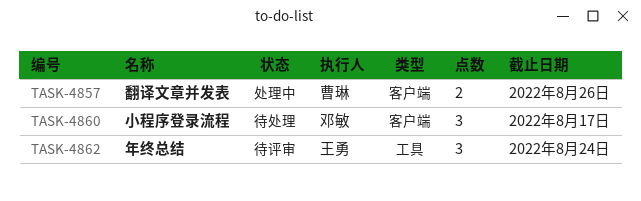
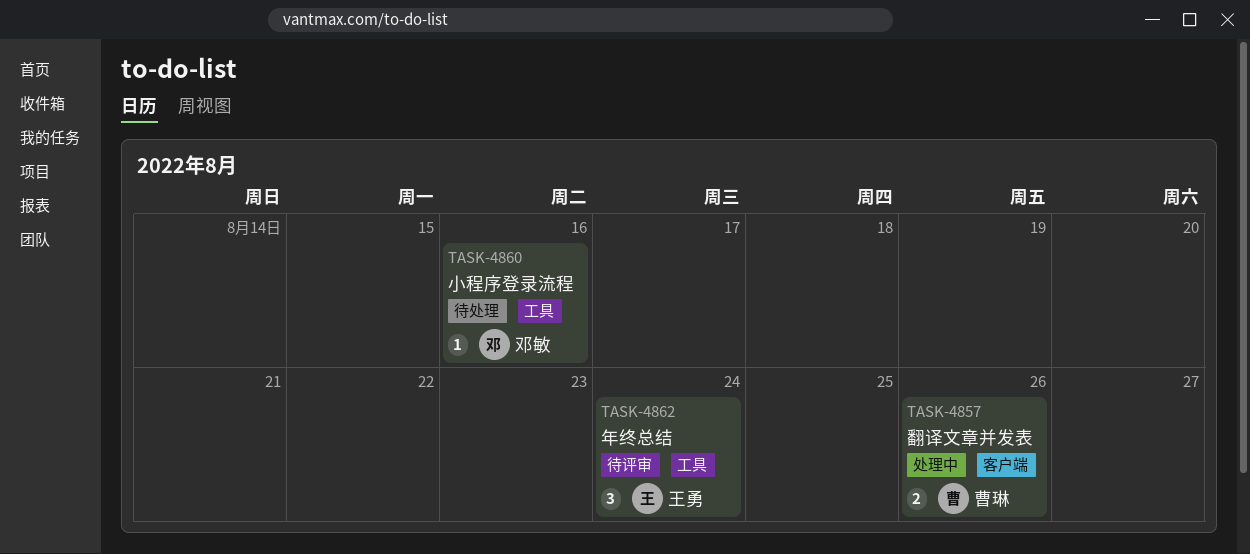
TASK-4860, label: 客户端 -> 工具
TASK-4860, estimate: 3 -> 1
TASK-4860, due: Aug 17 -> Aug 16

